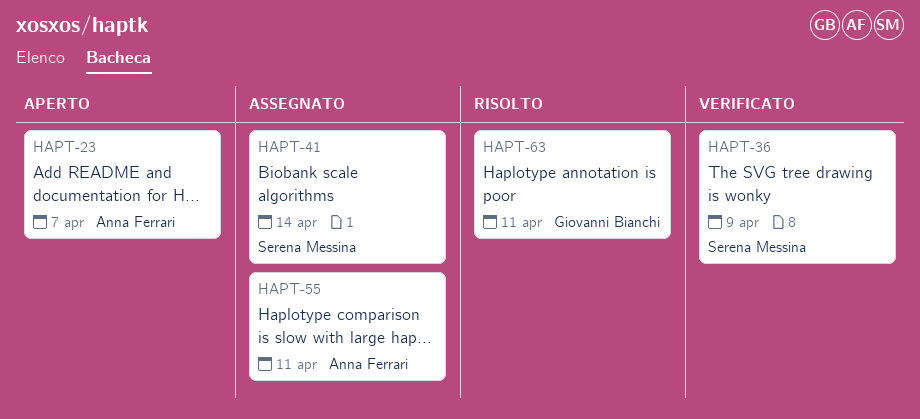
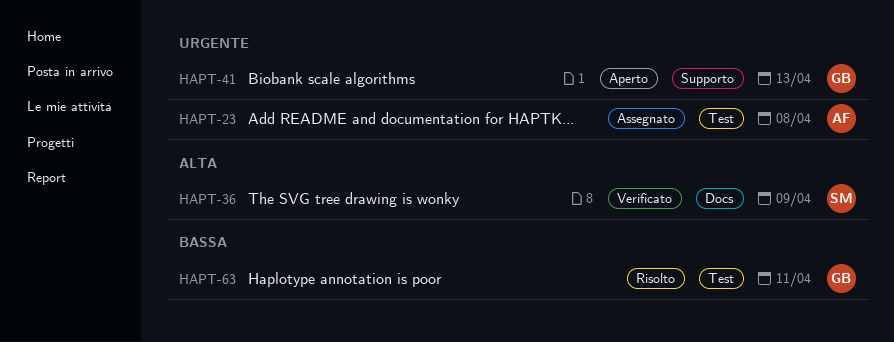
HAPT-23, status: Aperto -> Assegnato
HAPT-23, due: Apr 7 -> Apr 8
HAPT-41, status: Assegnato -> Aperto
HAPT-41, owner: Serena Messina -> Giovanni Bianchi
HAPT-41, due: Apr 14 -> Apr 13
HAPT-55: present -> none

